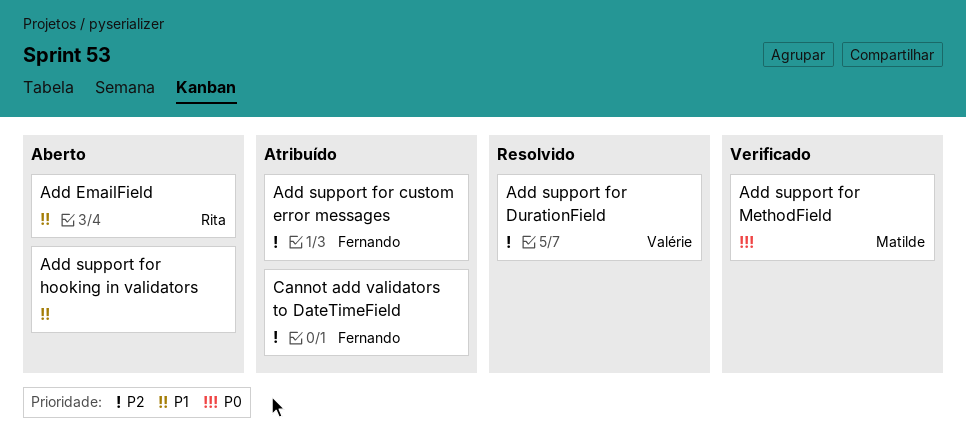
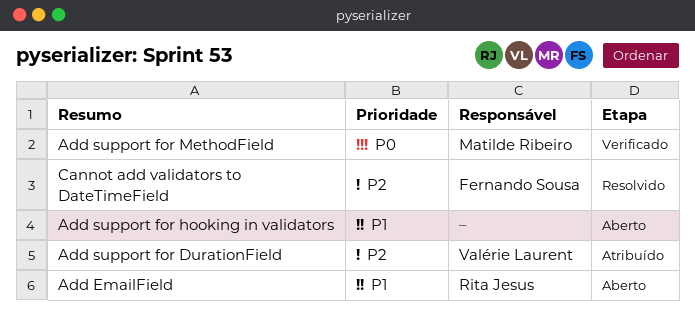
Add support for custom error messages: present -> none
Add support for DurationField, status: Resolvido -> Atribuído
Cannot add validators to DateTimeField, status: Atribuído -> Resolvido

